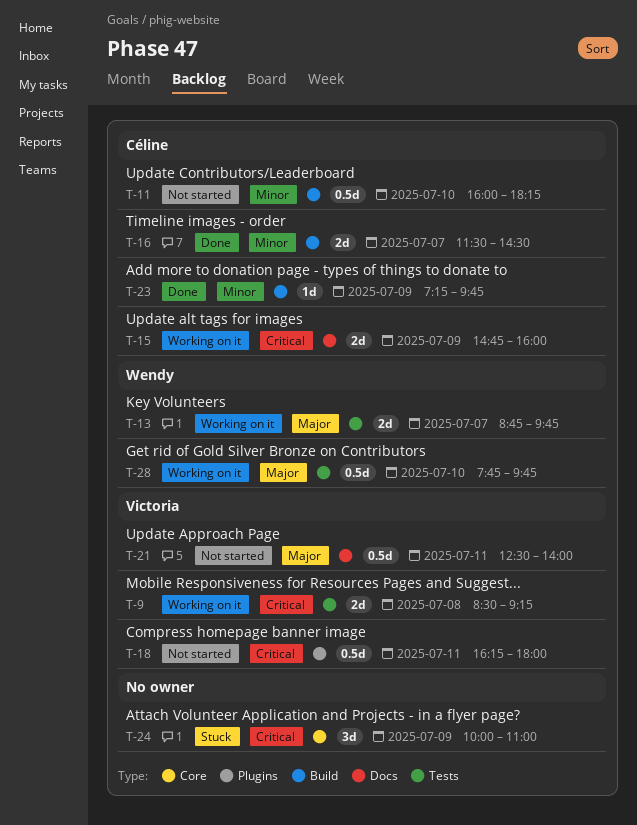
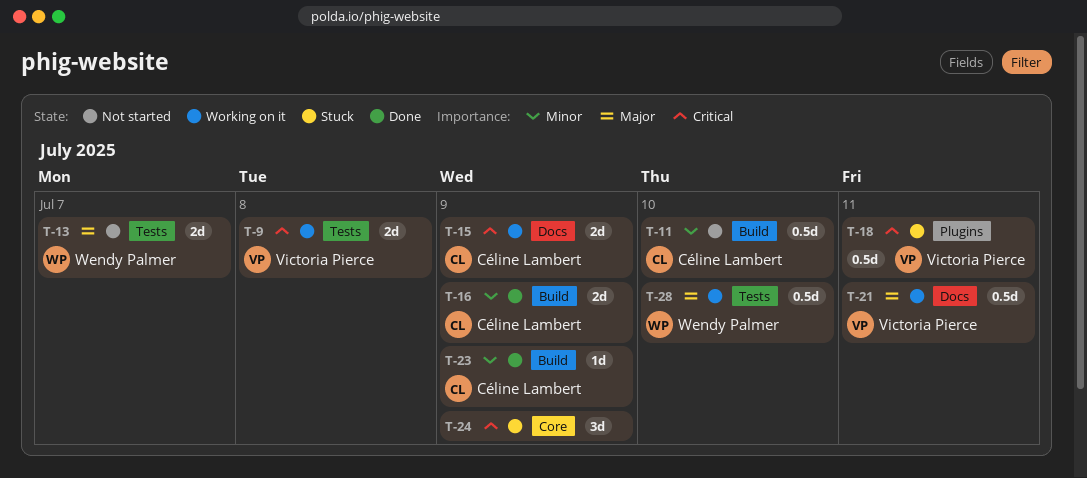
T-13, status: Working on it -> Not started
T-16, day: Jul 7 -> Jul 9
T-18, status: Not started -> Stuck
T-21, status: Not started -> Working on it

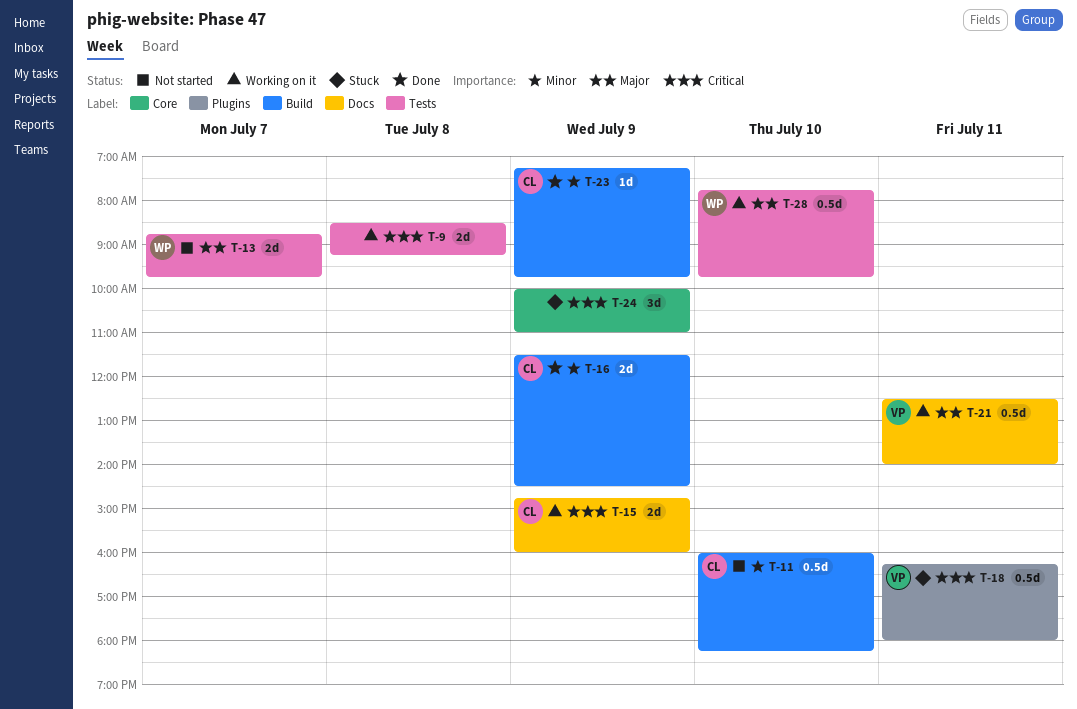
T-9, owner: Victoria Pierce -> none

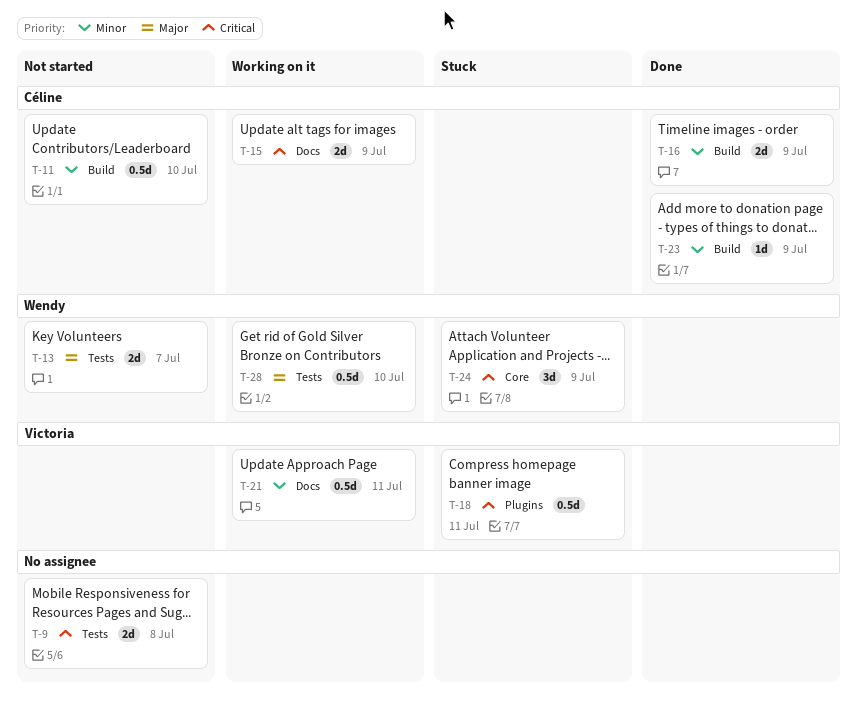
T-9, status: Working on it -> Not started
T-21, priority: Major -> Minor
T-24, owner: none -> Wendy

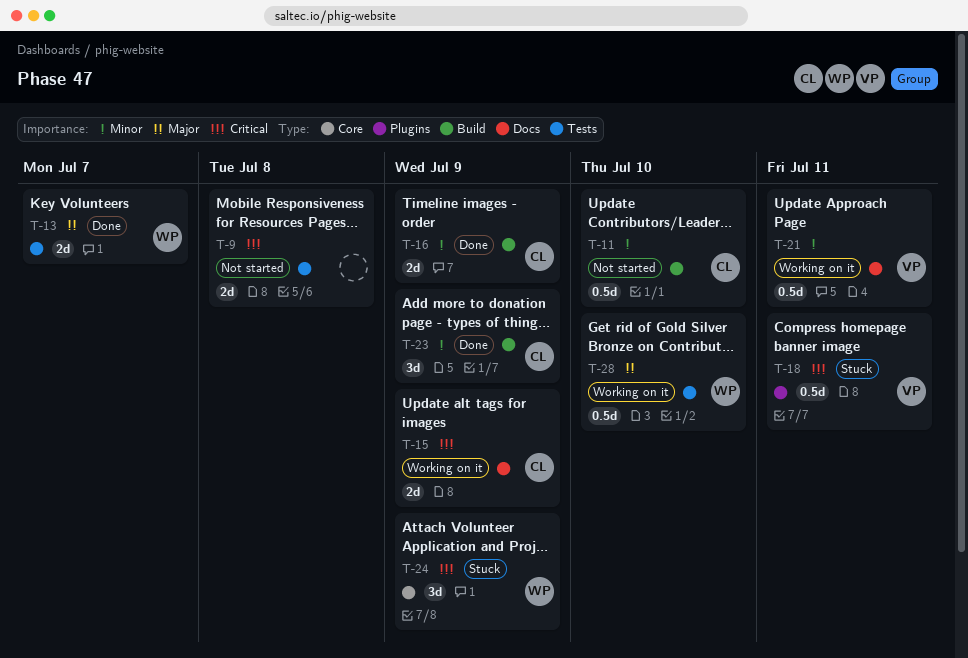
T-13, status: Not started -> Done
T-23, estimate: 1d -> 3d

